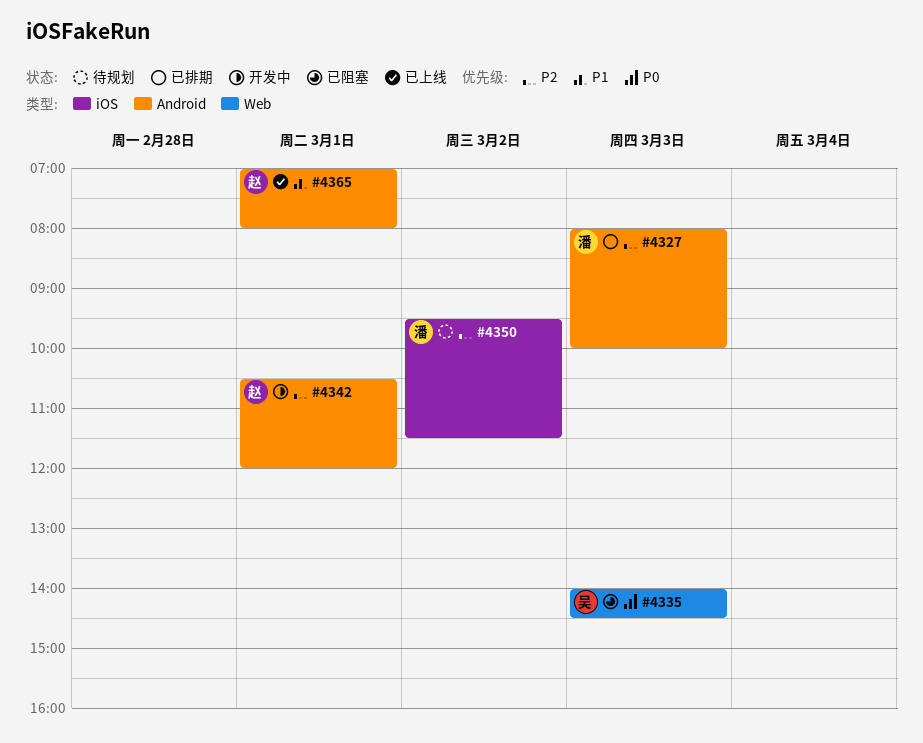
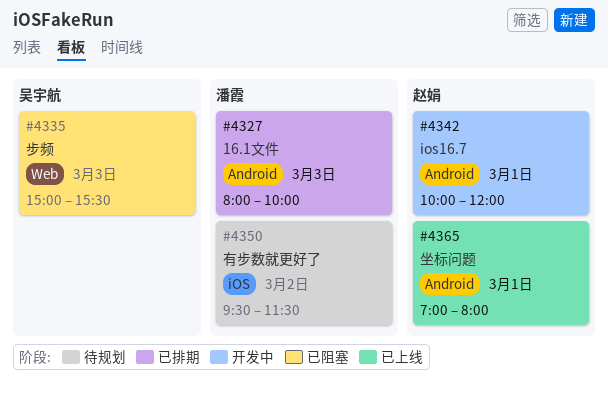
#4335, begins: 14:00 -> 15:00
#4335, ends: 14:30 -> 15:30
#4342, begins: 10:30 -> 10:00

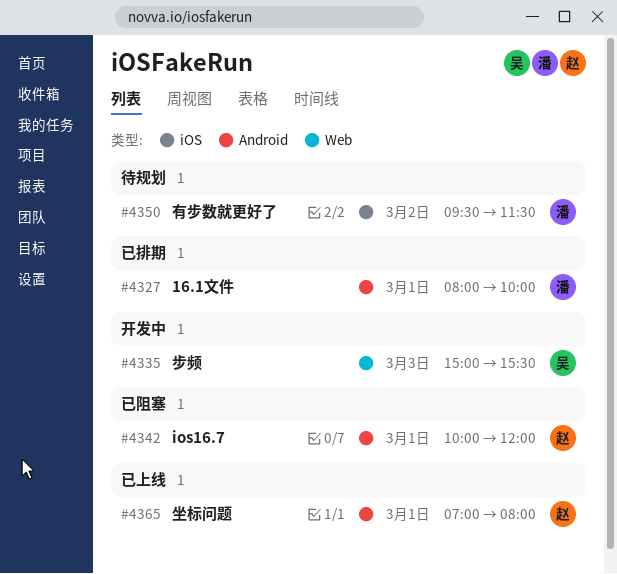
#4327, day: Mar 3 -> Mar 1
#4335, status: 已阻塞 -> 开发中
#4342, status: 开发中 -> 已阻塞

